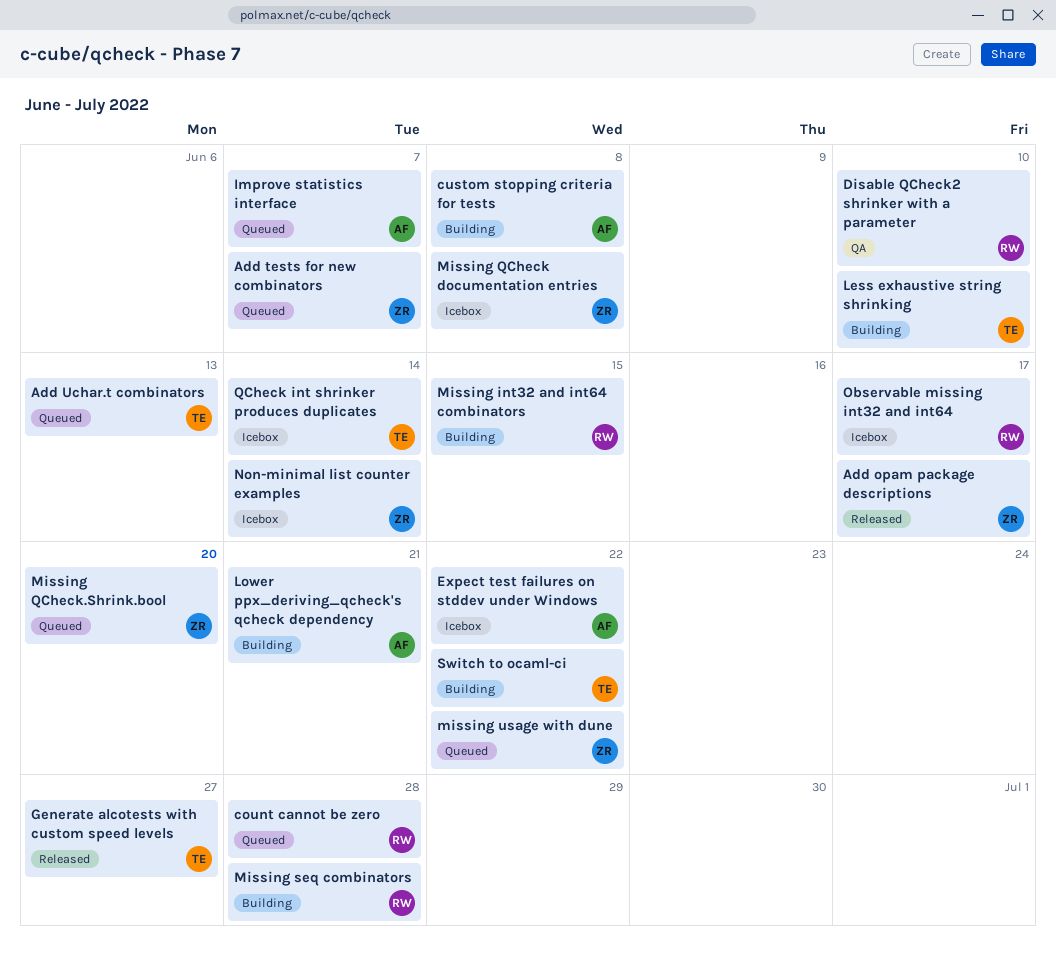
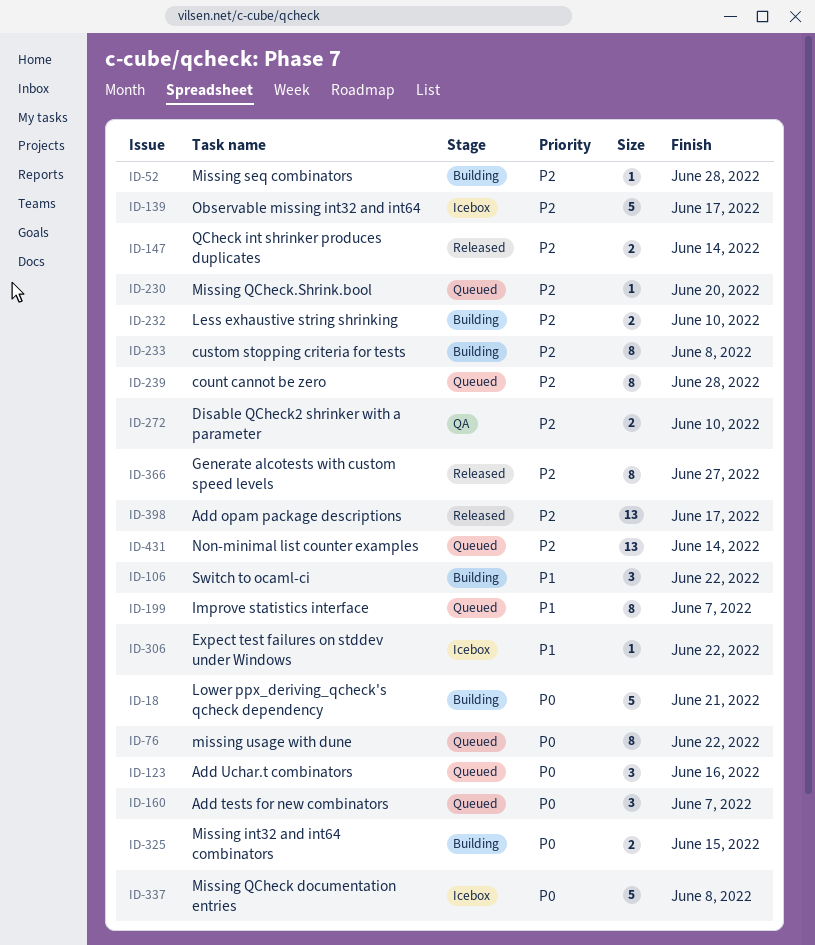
Add Uchar.t combinators, due: Jun 13 -> Jun 16
Non-minimal list counter examples, status: Icebox -> Queued
QCheck int shrinker produces duplicates, status: Icebox -> Released

